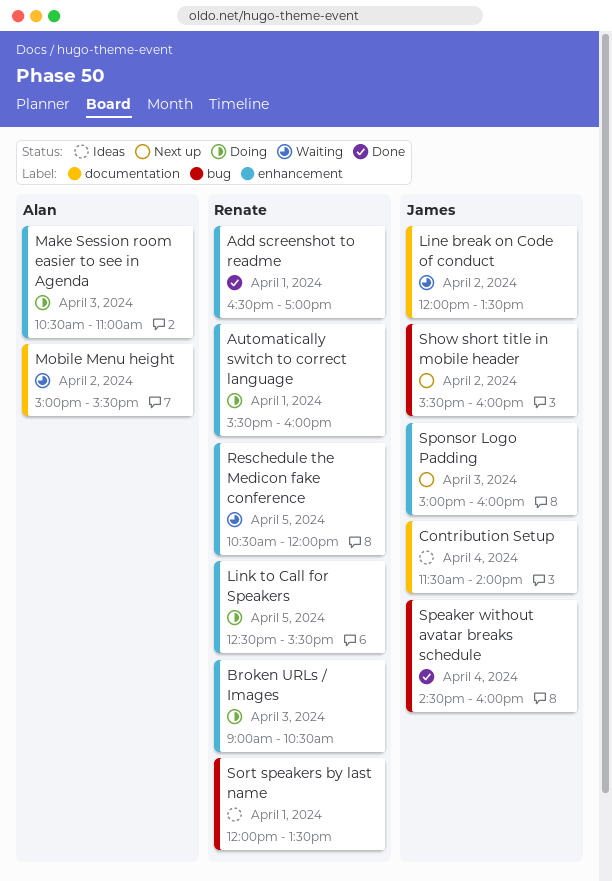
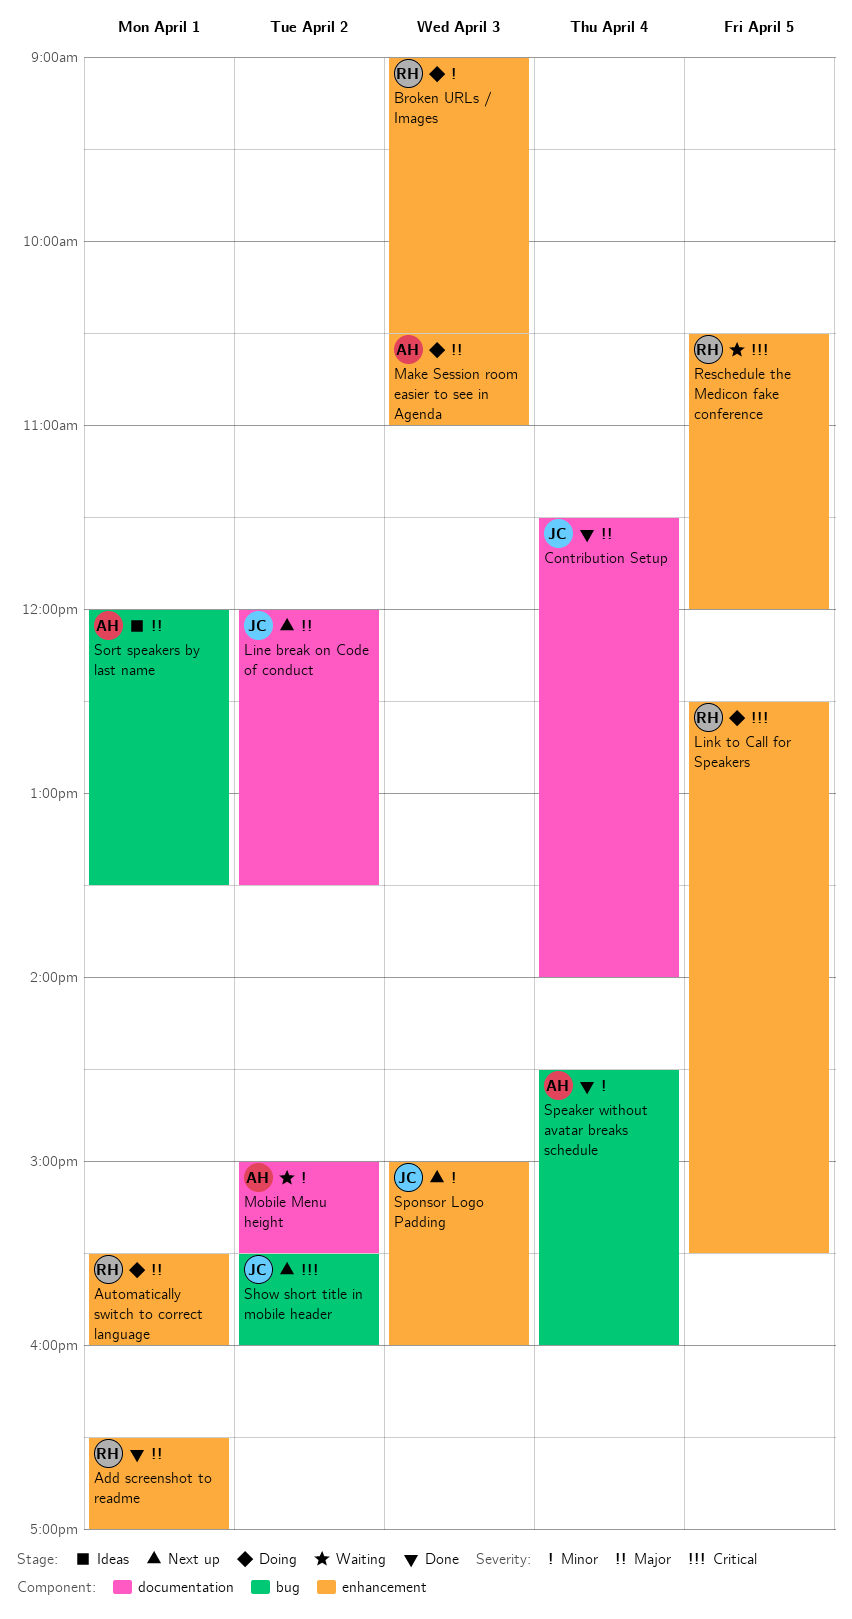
Contribution Setup, status: Ideas -> Done
Line break on Code of conduct, status: Waiting -> Next up
Sort speakers by last name, owner: Renate -> Alan
Speaker without avatar breaks schedule, owner: James -> Alan

